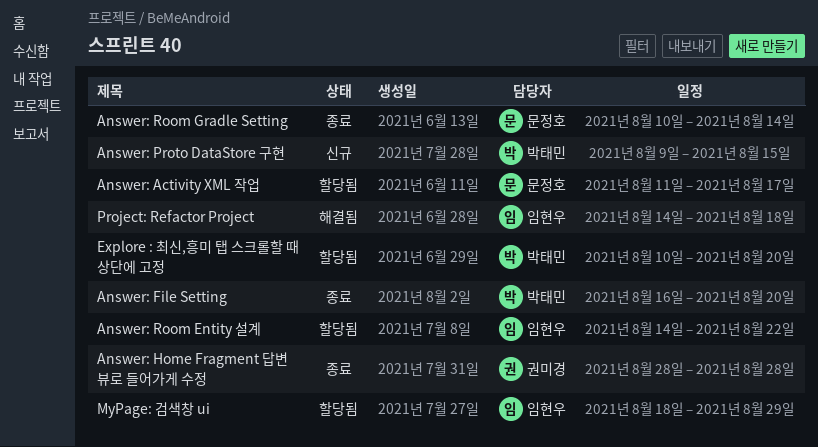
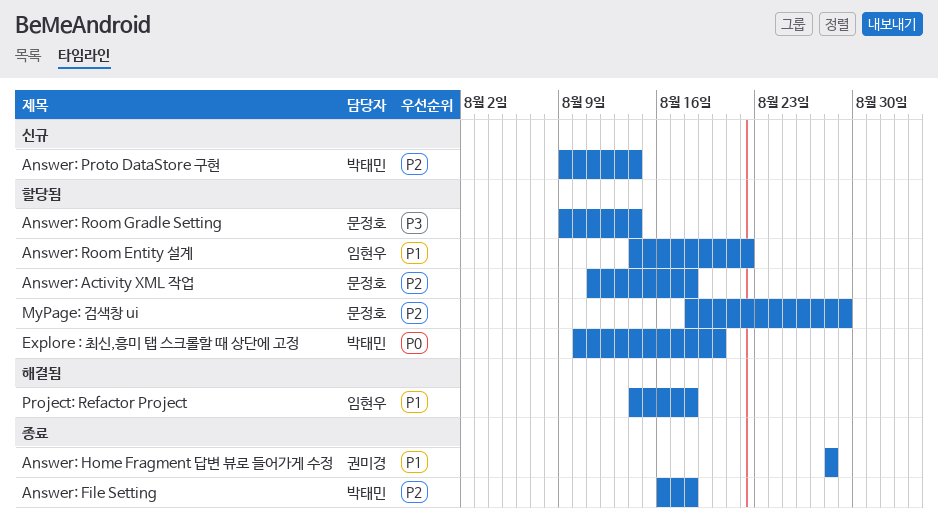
Answer: Activity XML 작업, due: Aug 17 -> Aug 18
Answer: File Setting, due: Aug 20 -> Aug 18
Answer: Proto DataStore 구현, due: Aug 15 -> Aug 14
Answer: Room Gradle Setting, status: 종료 -> 할당됨
Answer: Room Gradle Setting, start: Aug 10 -> Aug 9
MyPage: 검색창 ui, owner: 임현우 -> 문정호

